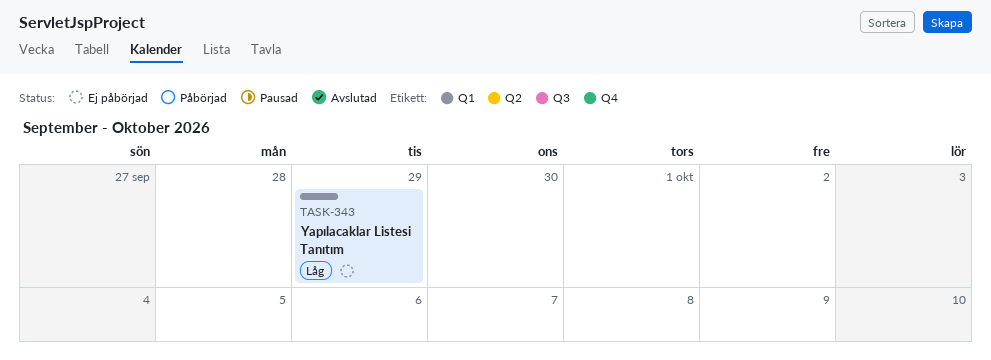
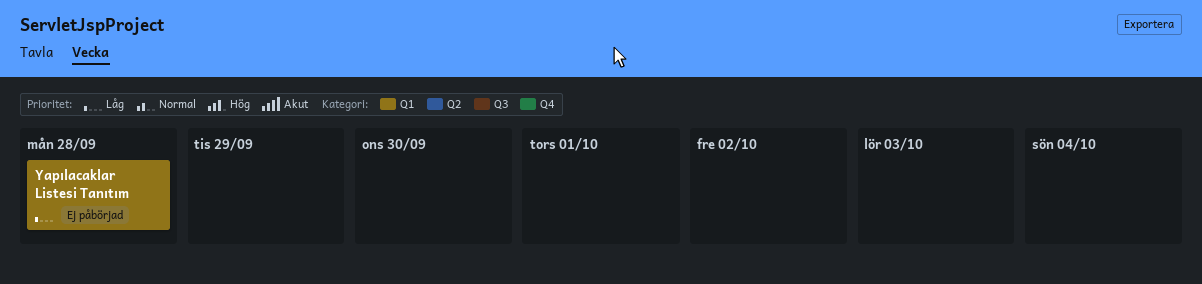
Yapılacaklar Listesi Tanıtım, due: Sep 29 -> Sep 28

